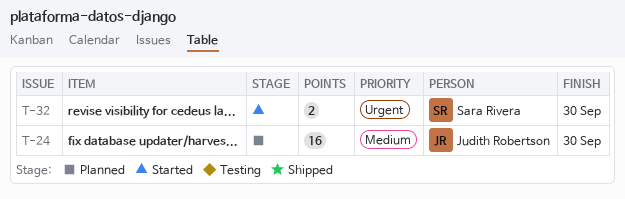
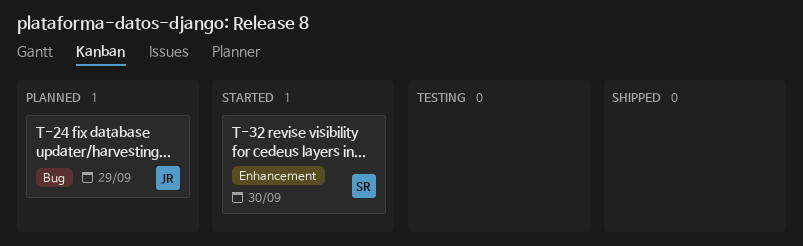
T-24, due: Sep 30 -> Sep 29

